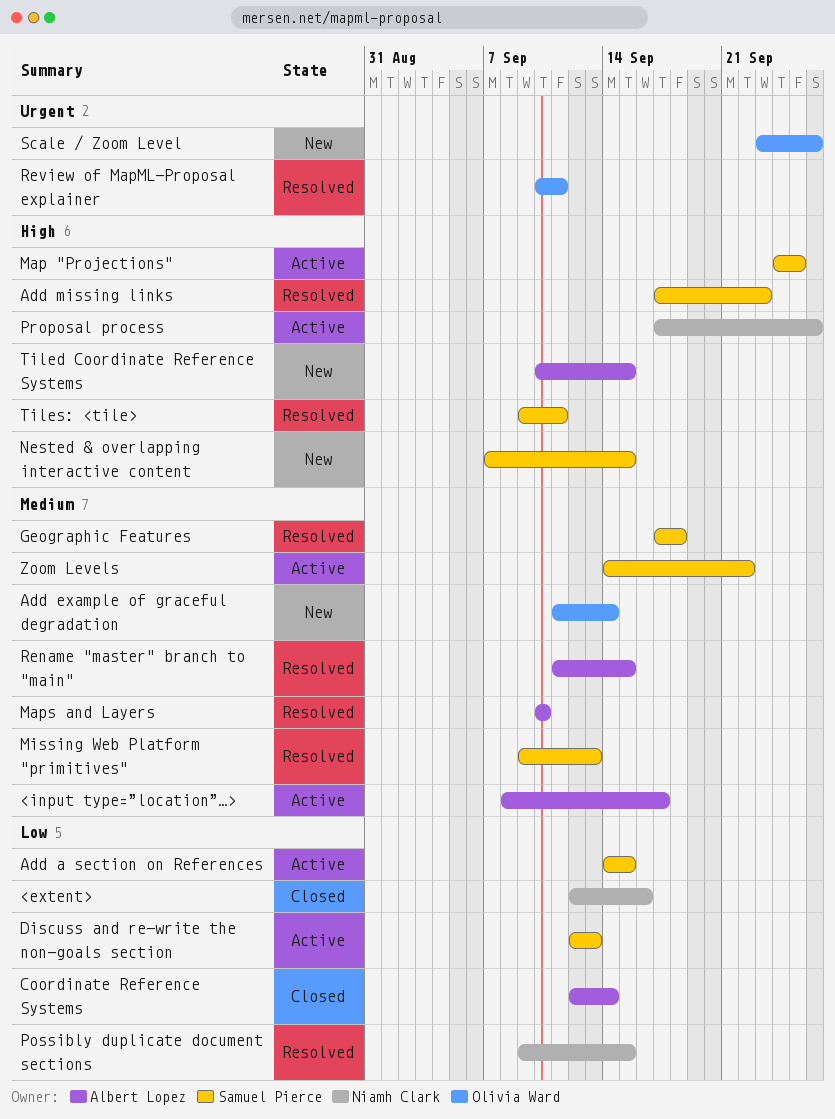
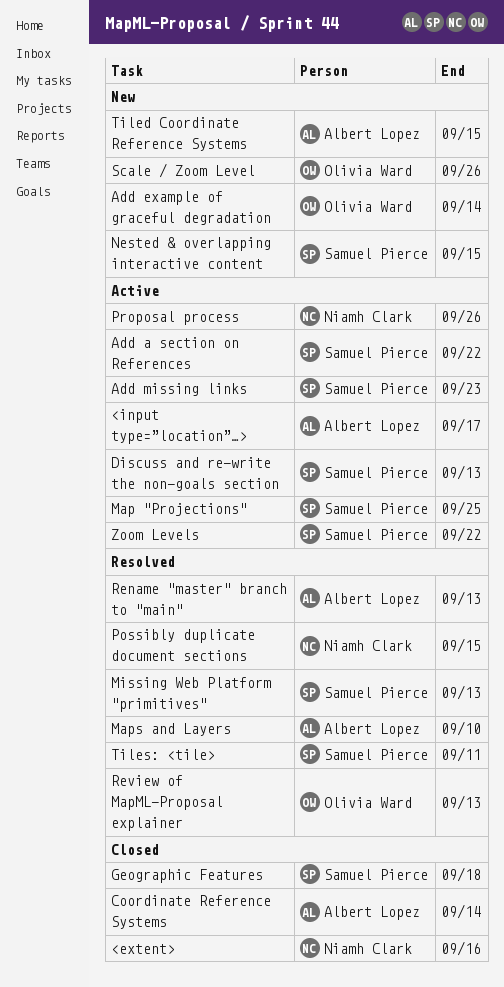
Add a section on References, due: Sep 15 -> Sep 22
Add missing links, status: Resolved -> Active
Geographic Features, status: Resolved -> Closed
Rename "master" branch to "main", due: Sep 15 -> Sep 13
Review of MapML-Proposal explainer, due: Sep 11 -> Sep 13

